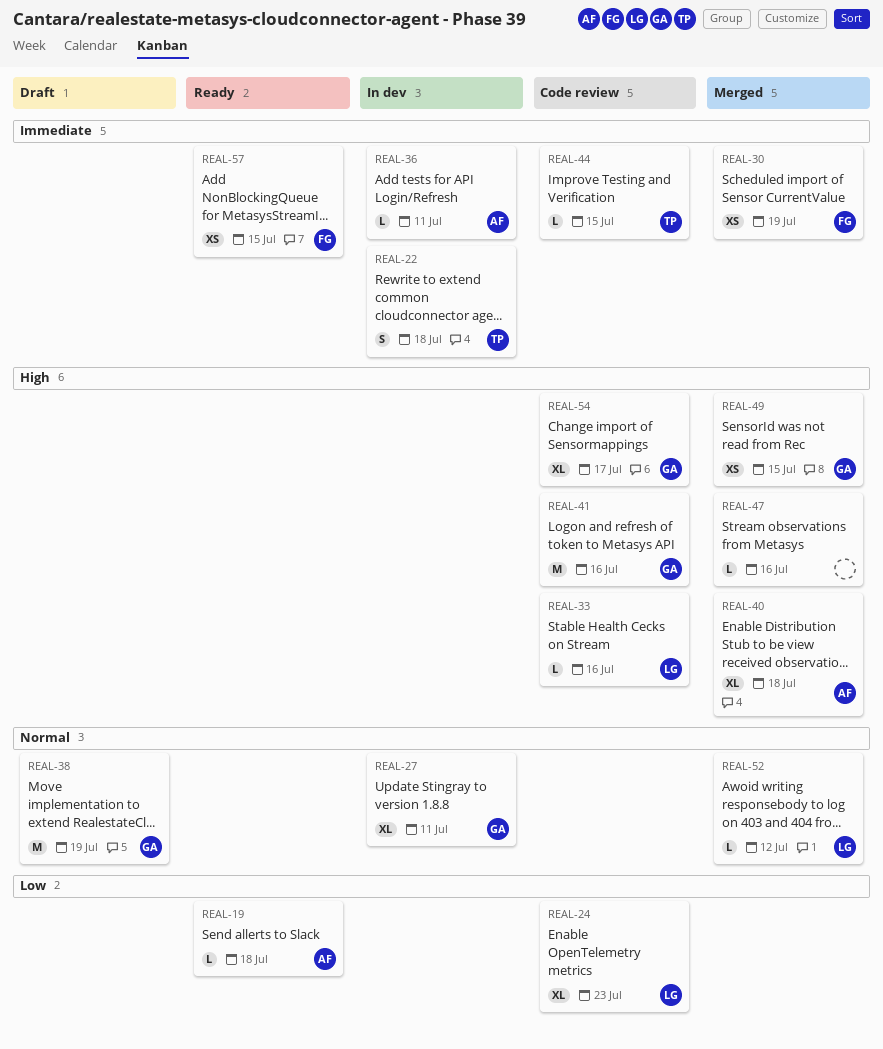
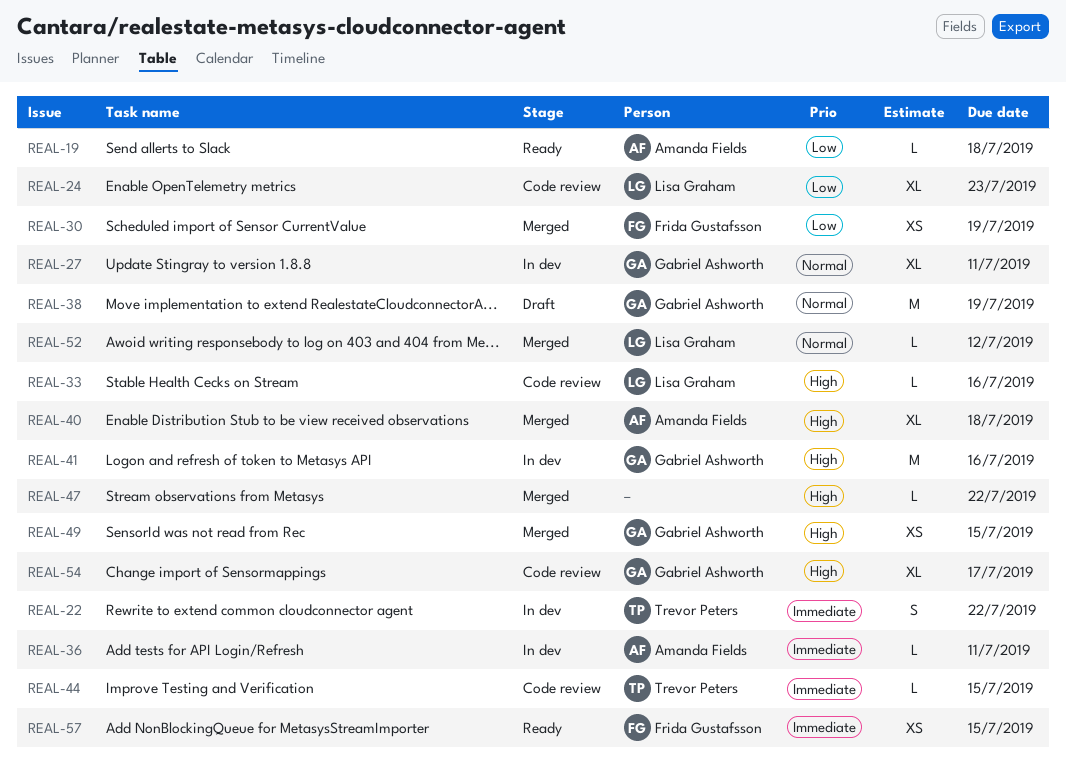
REAL-22, due: Jul 18 -> Jul 22
REAL-30, priority: Immediate -> Low
REAL-41, status: Code review -> In dev
REAL-47, due: Jul 16 -> Jul 22

